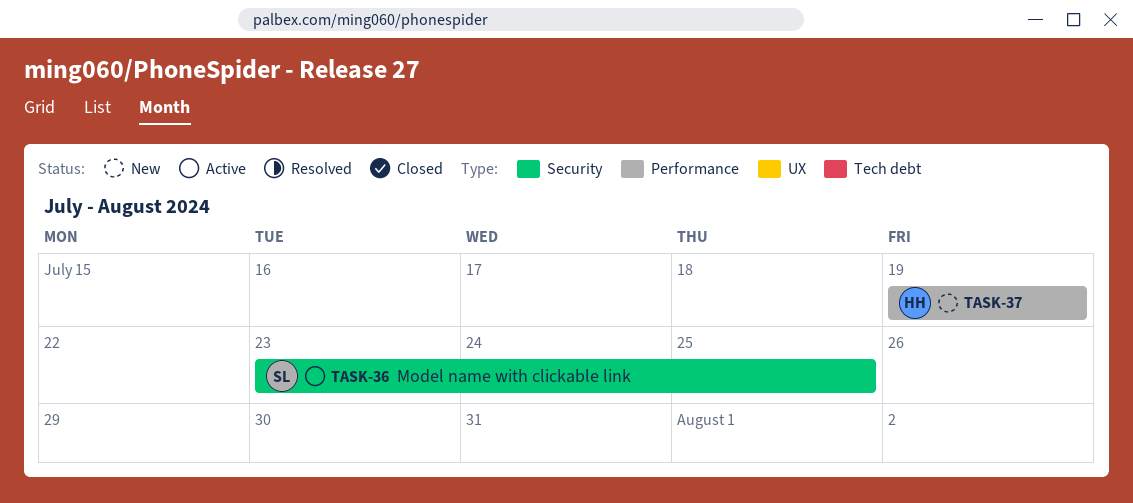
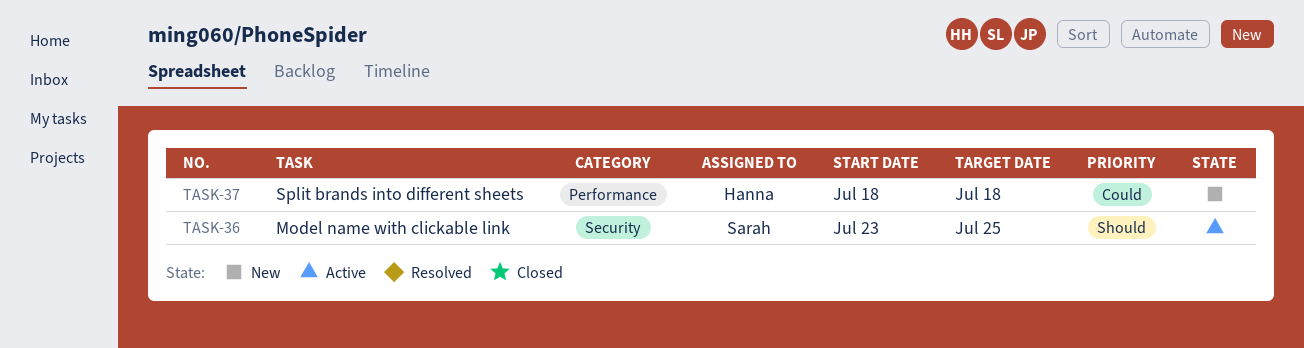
TASK-37, start: Jul 19 -> Jul 18
TASK-37, due: Jul 19 -> Jul 18

